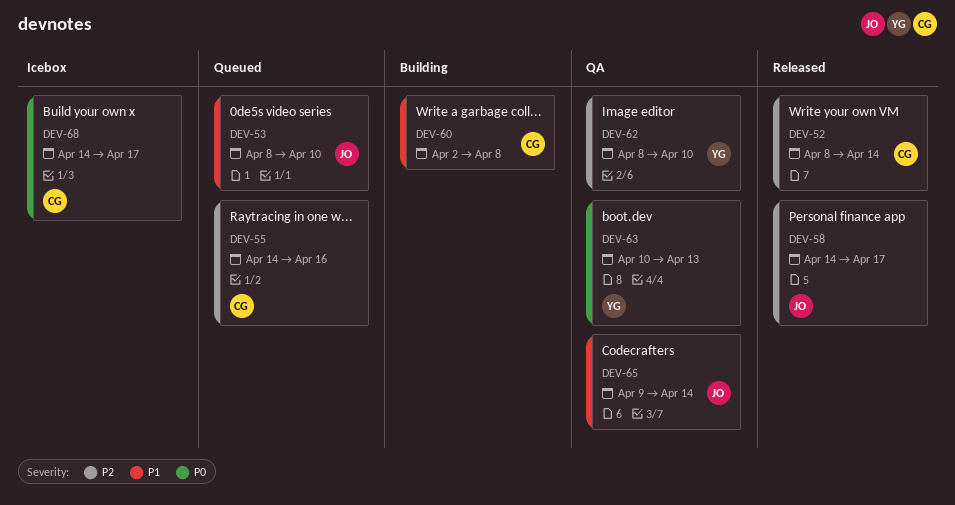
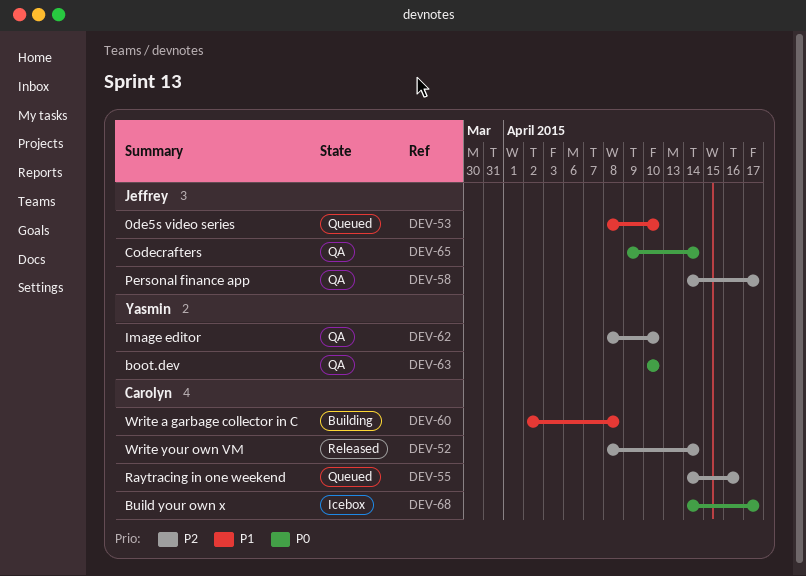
DEV-58, status: Released -> QA
DEV-63, due: Apr 13 -> Apr 10
DEV-65, priority: P1 -> P0

